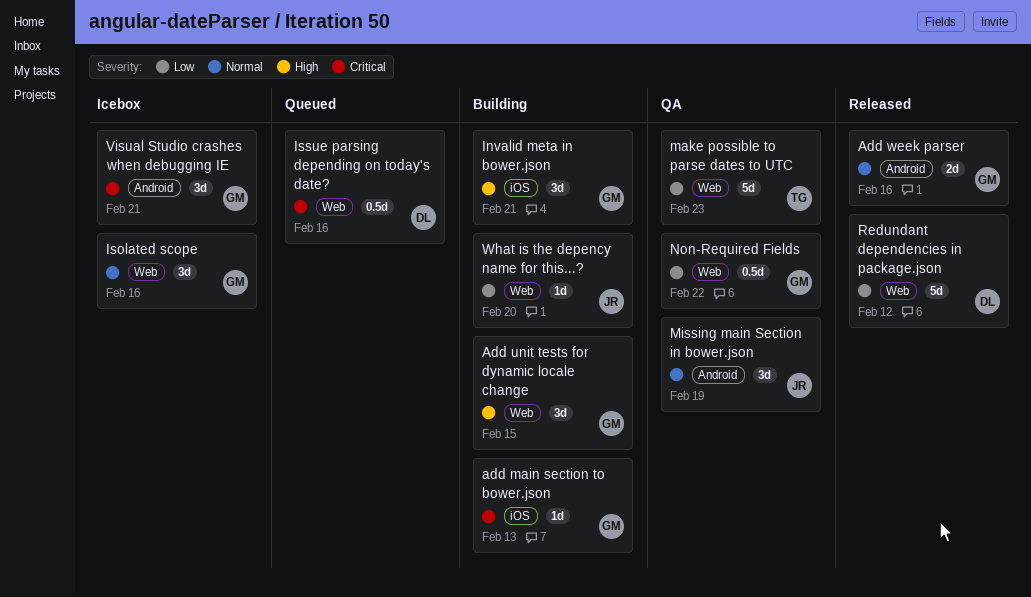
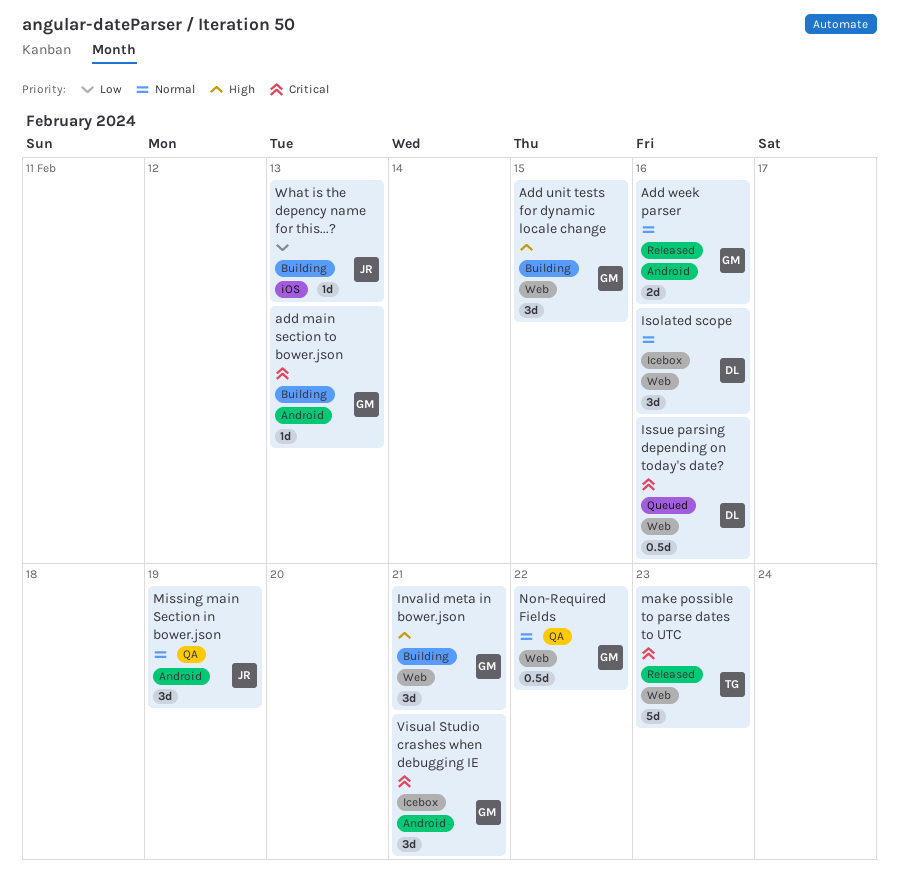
add main section to bower.json, label: iOS -> Android
Invalid meta in bower.json, label: iOS -> Web
Isolated scope, owner: GM -> DL
make possible to parse dates to UTC, status: QA -> Released
make possible to parse dates to UTC, priority: Low -> Critical
Non-Required Fields, priority: Low -> Normal
Redundant dependencies in package.json: present -> none
What is the depency name for this...?, label: Web -> iOS
What is the depency name for this...?, due: Feb 20 -> Feb 13

